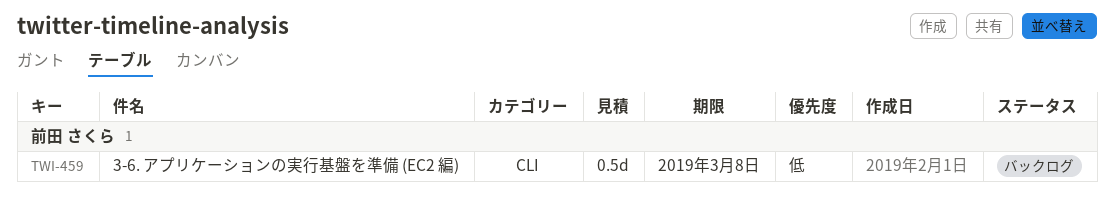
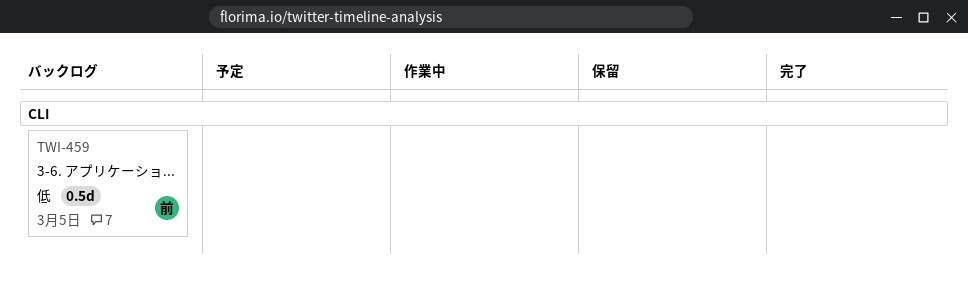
TWI-459, due: Mar 8 -> Mar 5

